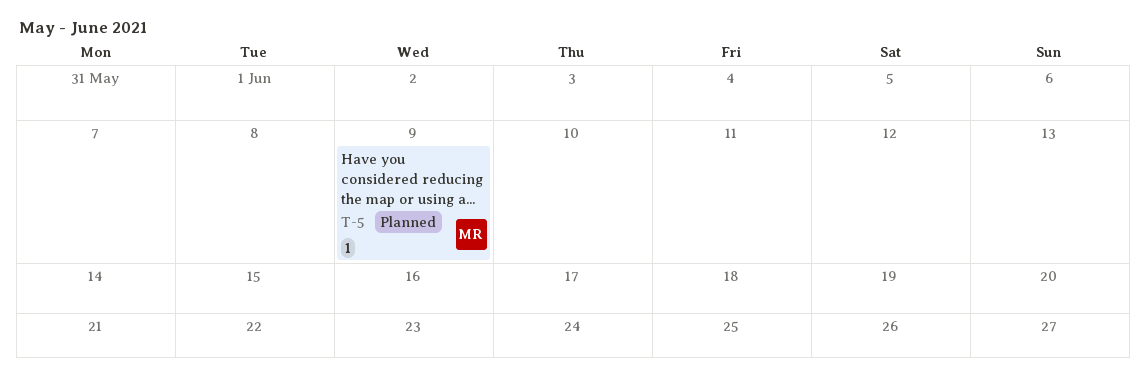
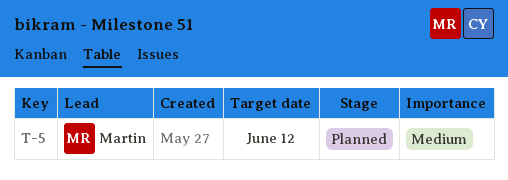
T-5, due: Jun 9 -> Jun 12

